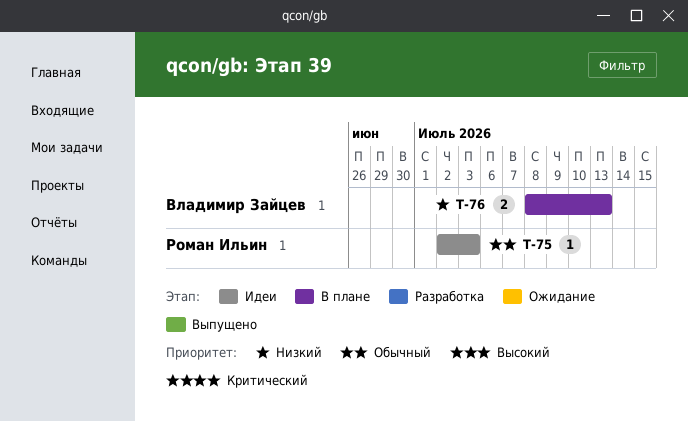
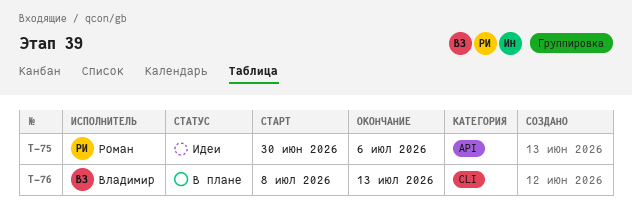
T-75, start: Jul 2 -> Jun 30
T-75, due: Jul 3 -> Jul 6

